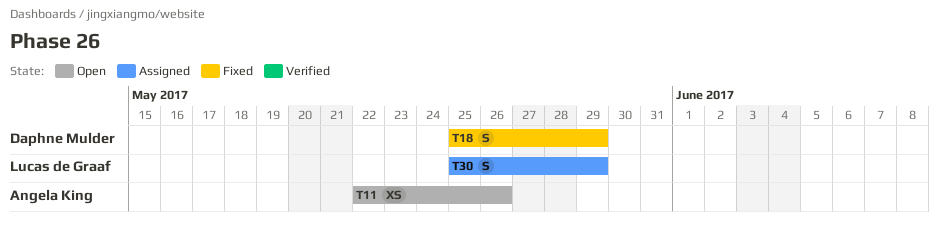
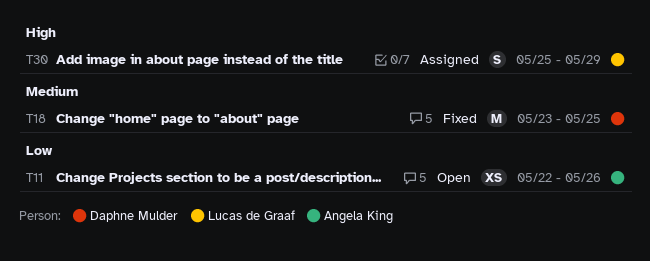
T18, estimate: S -> M
T18, start: May 25 -> May 23
T18, due: May 29 -> May 25

